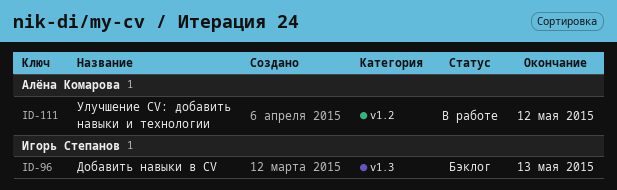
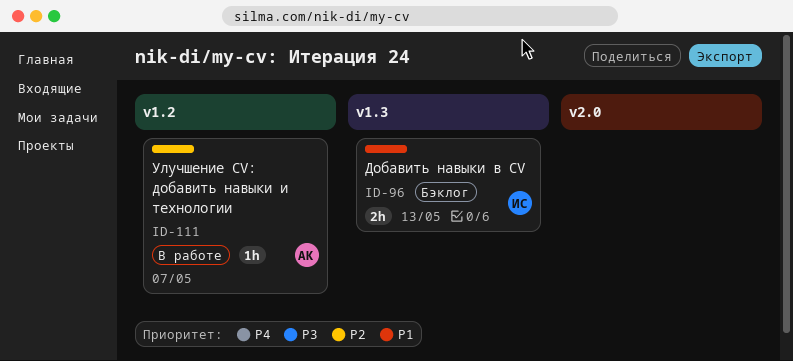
ID-111, due: May 12 -> May 7

